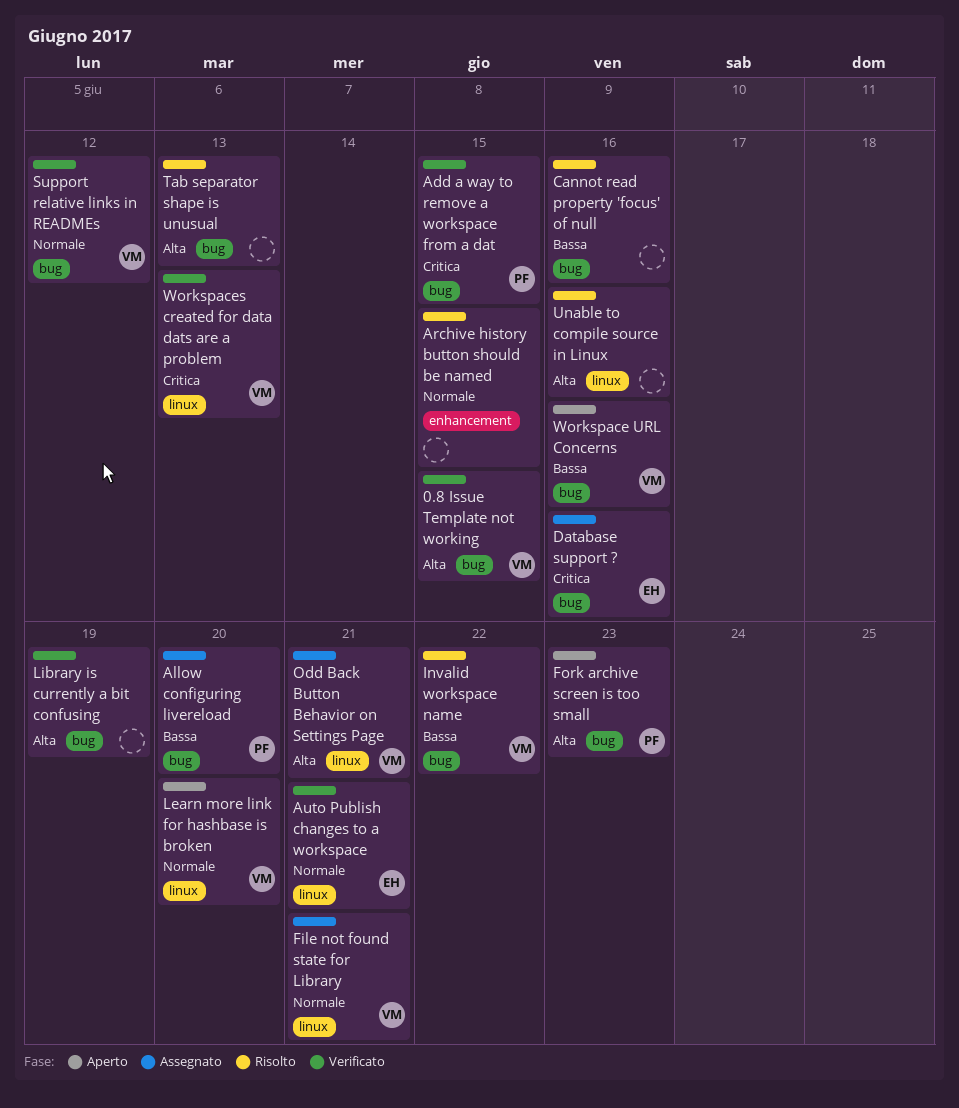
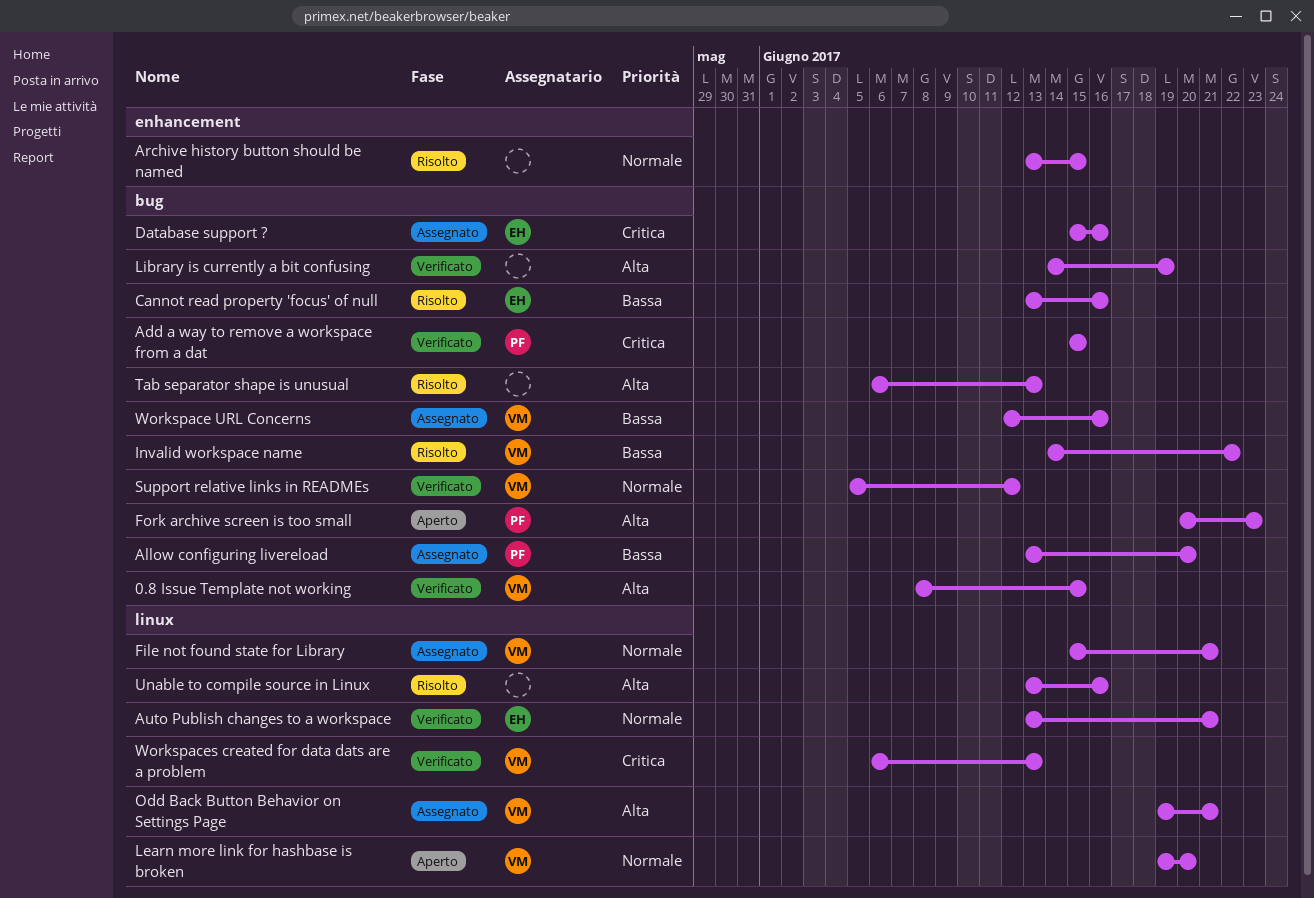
Cannot read property 'focus' of null, owner: none -> EH
Workspace URL Concerns, status: Aperto -> Assegnato

